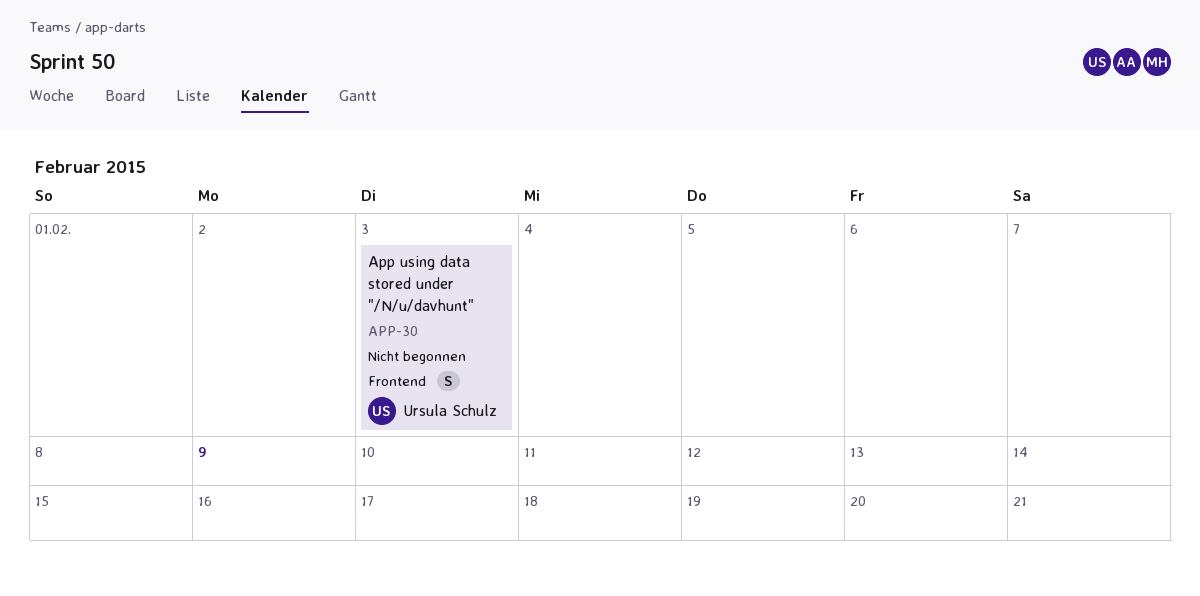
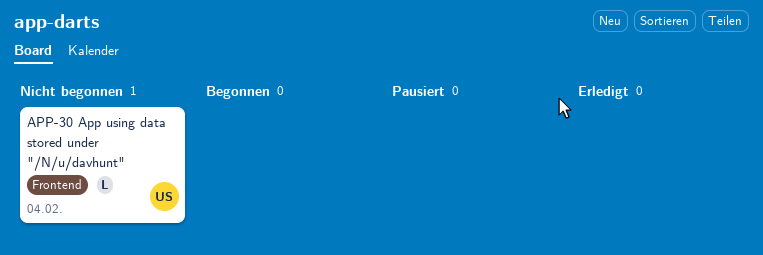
APP-30, estimate: S -> L
APP-30, due: Feb 3 -> Feb 4

